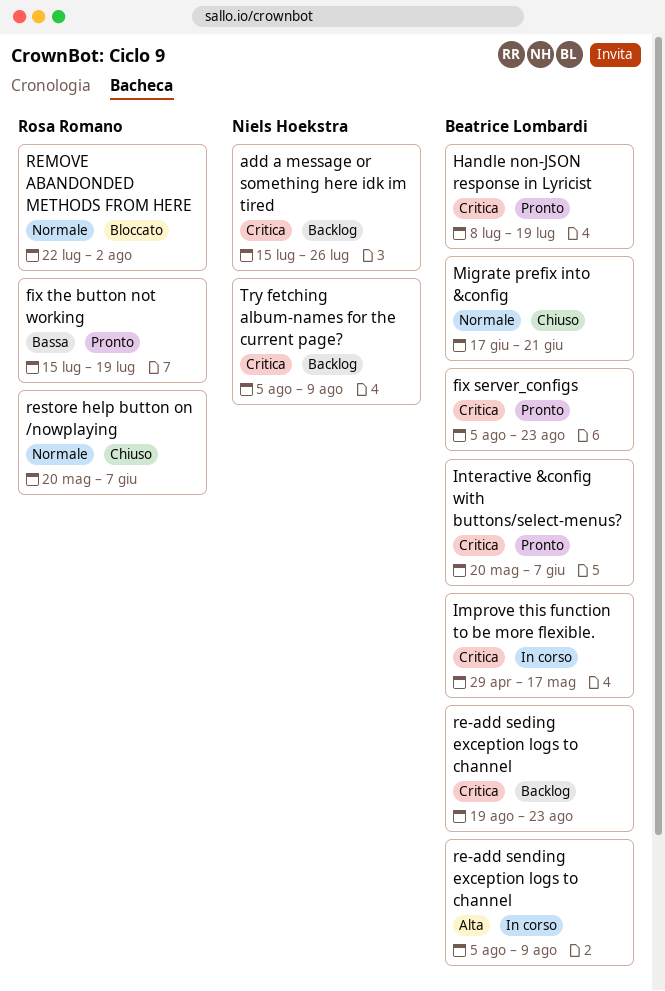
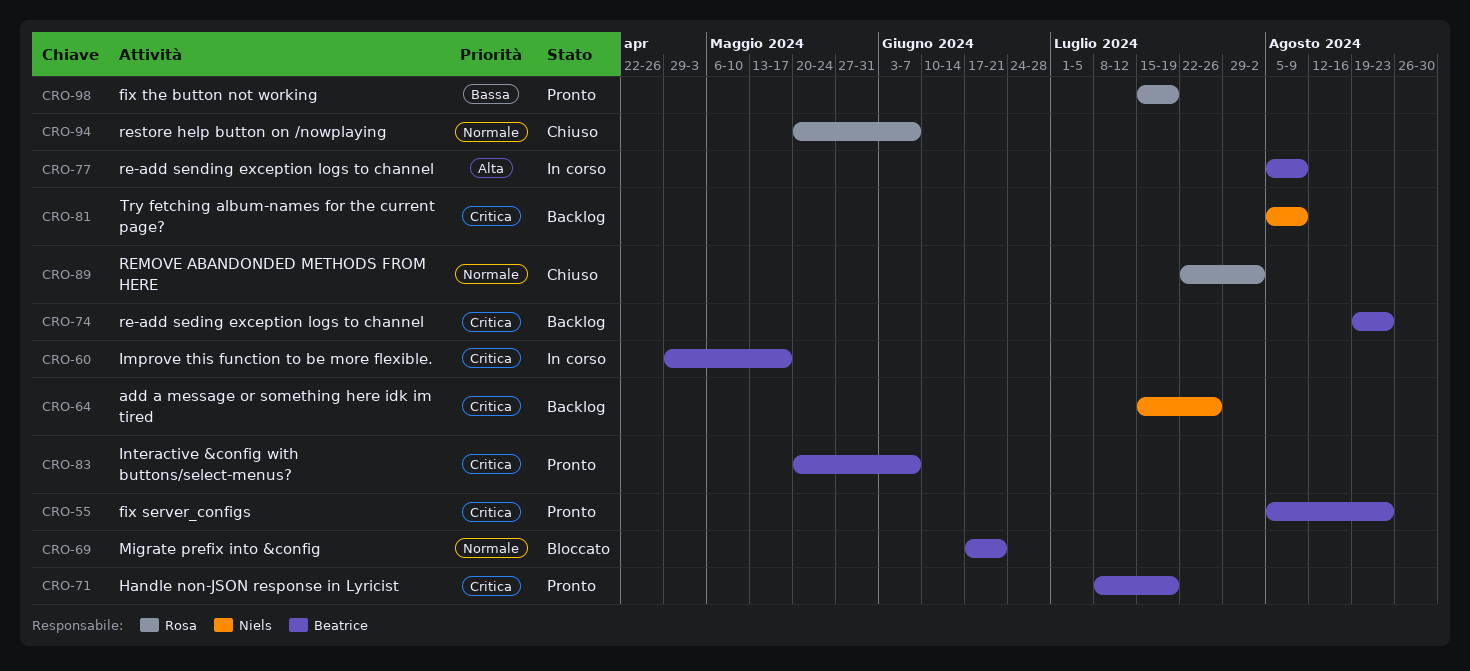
Migrate prefix into &config, status: Chiuso -> Bloccato
REMOVE ABANDONDED METHODS FROM HERE, status: Bloccato -> Chiuso

